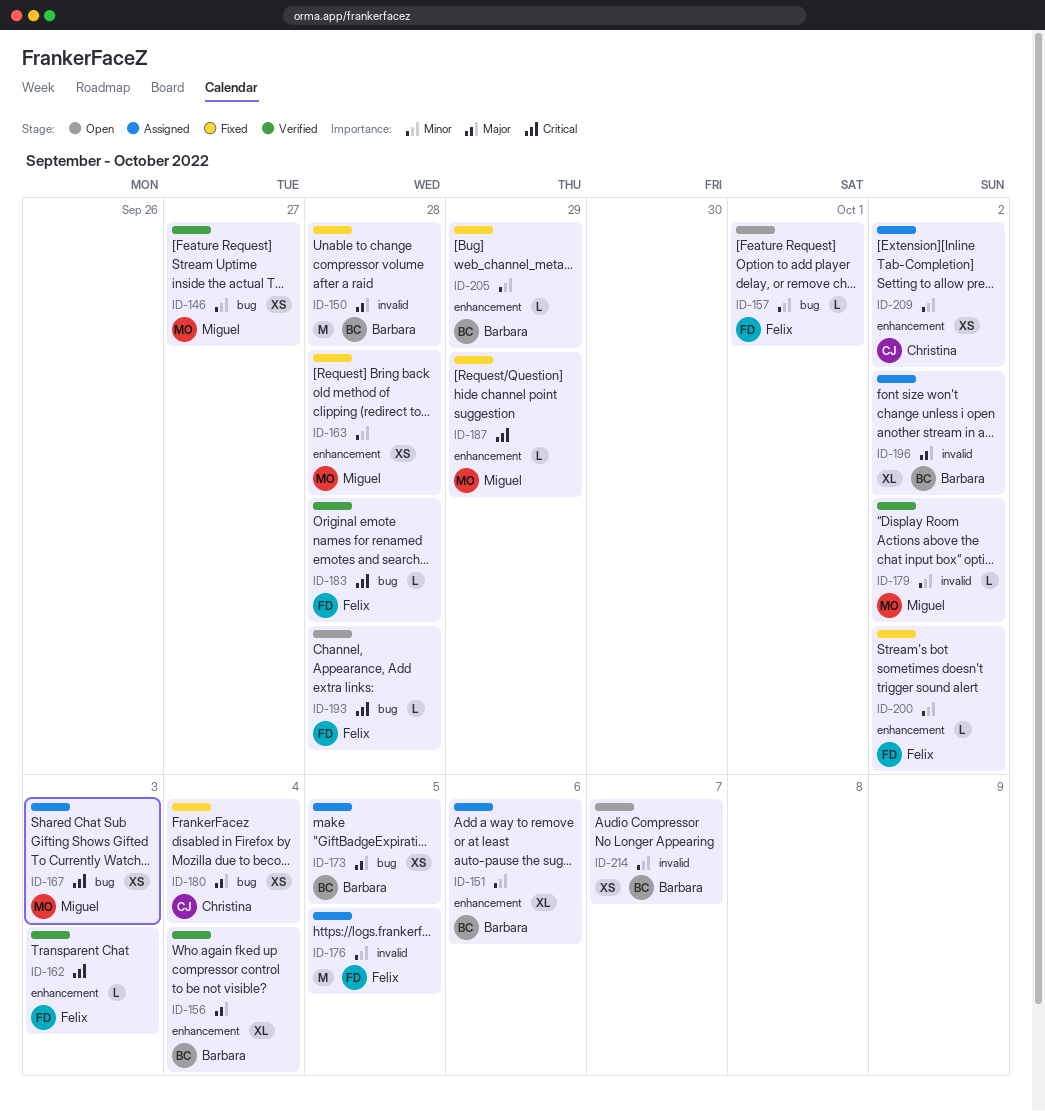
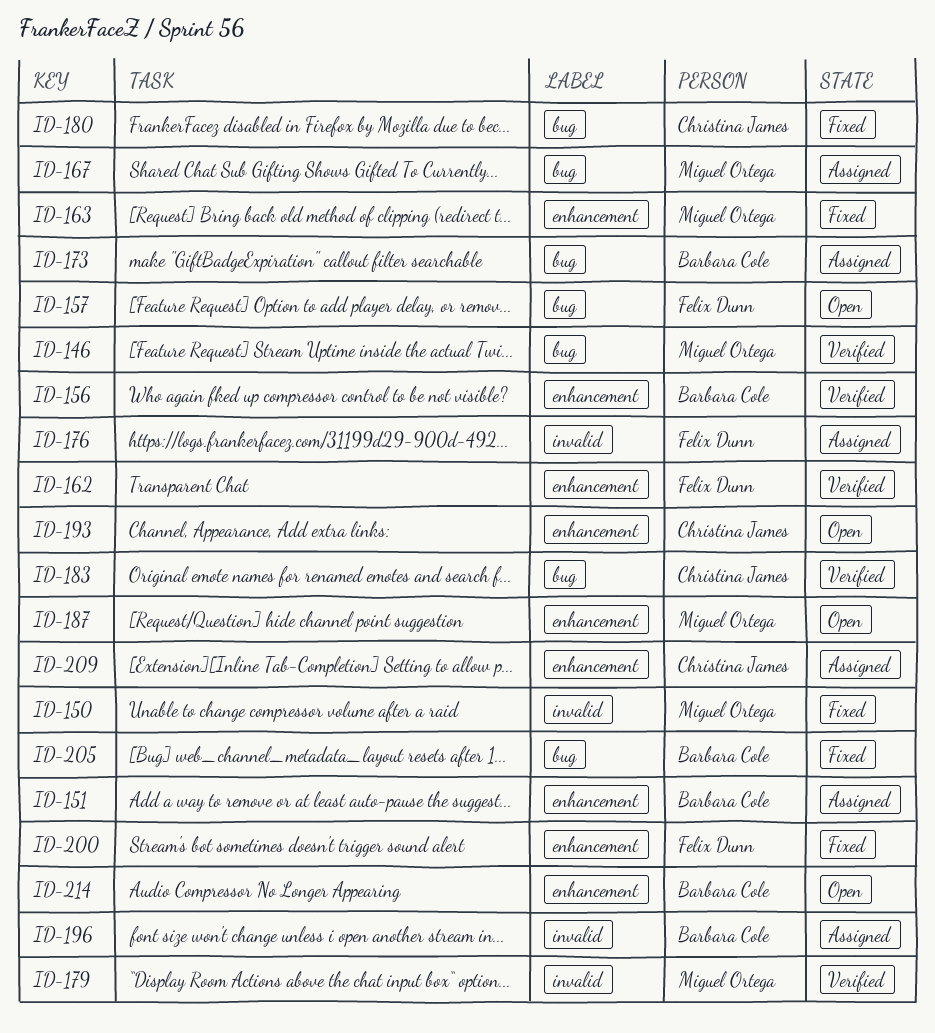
ID-150, owner: Barbara Cole -> Miguel Ortega
ID-183, owner: Felix Dunn -> Christina James
ID-187, status: Fixed -> Open
ID-193, owner: Felix Dunn -> Christina James
ID-193, label: bug -> enhancement
ID-205, label: enhancement -> bug
ID-214, label: invalid -> enhancement

